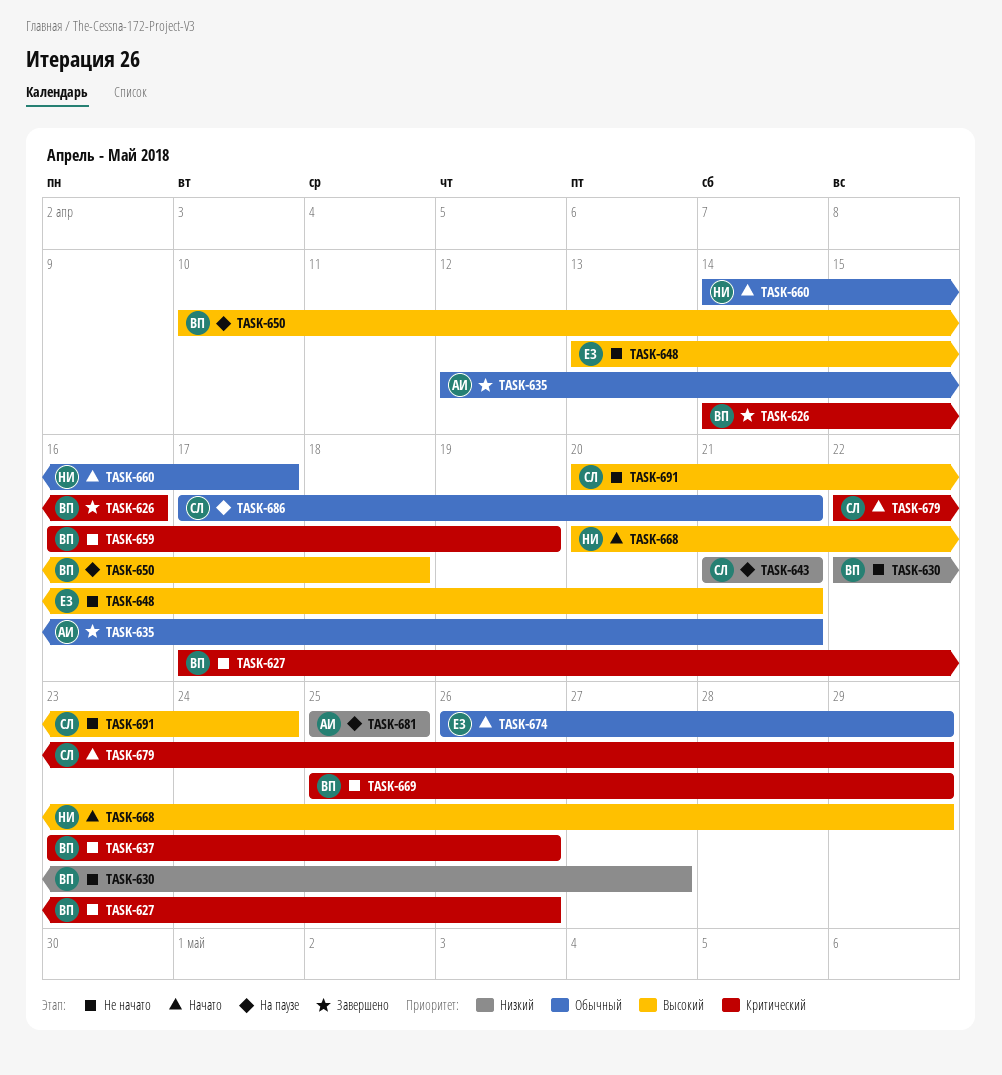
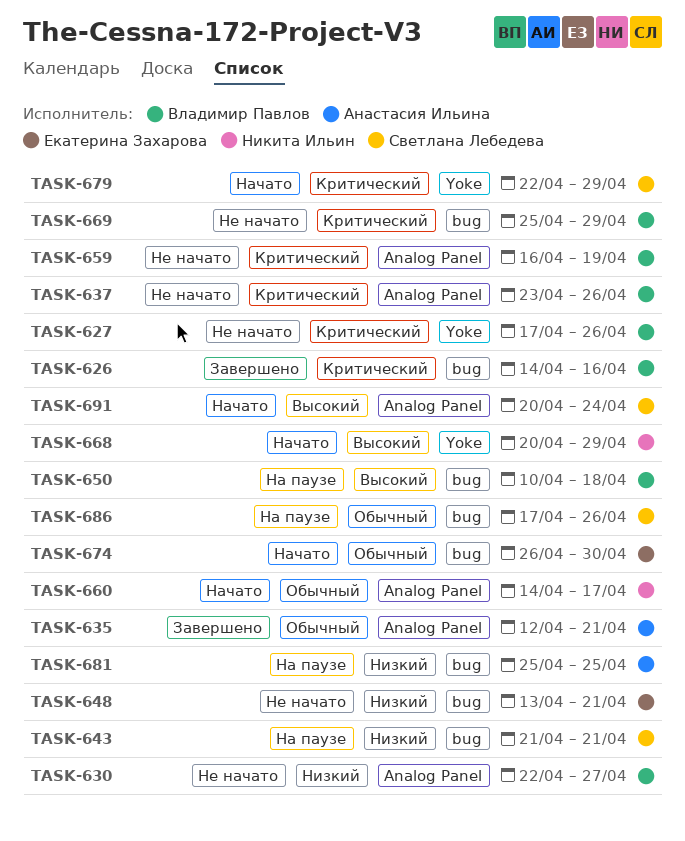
TASK-648, priority: Высокий -> Низкий
TASK-674, due: Apr 29 -> Apr 30
TASK-686, due: Apr 21 -> Apr 26
TASK-691, status: Не начато -> Начато

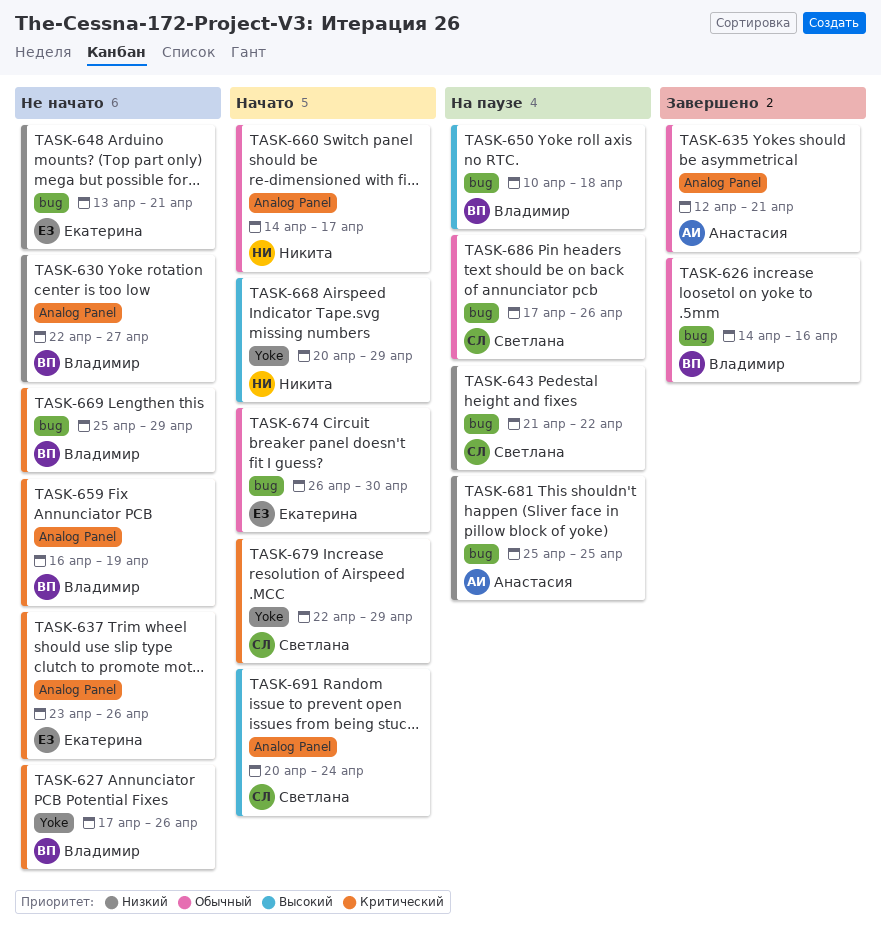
TASK-626, priority: Критический -> Обычный
TASK-637, owner: Владимир Павлов -> Екатерина Захарова
TASK-643, due: Apr 21 -> Apr 22

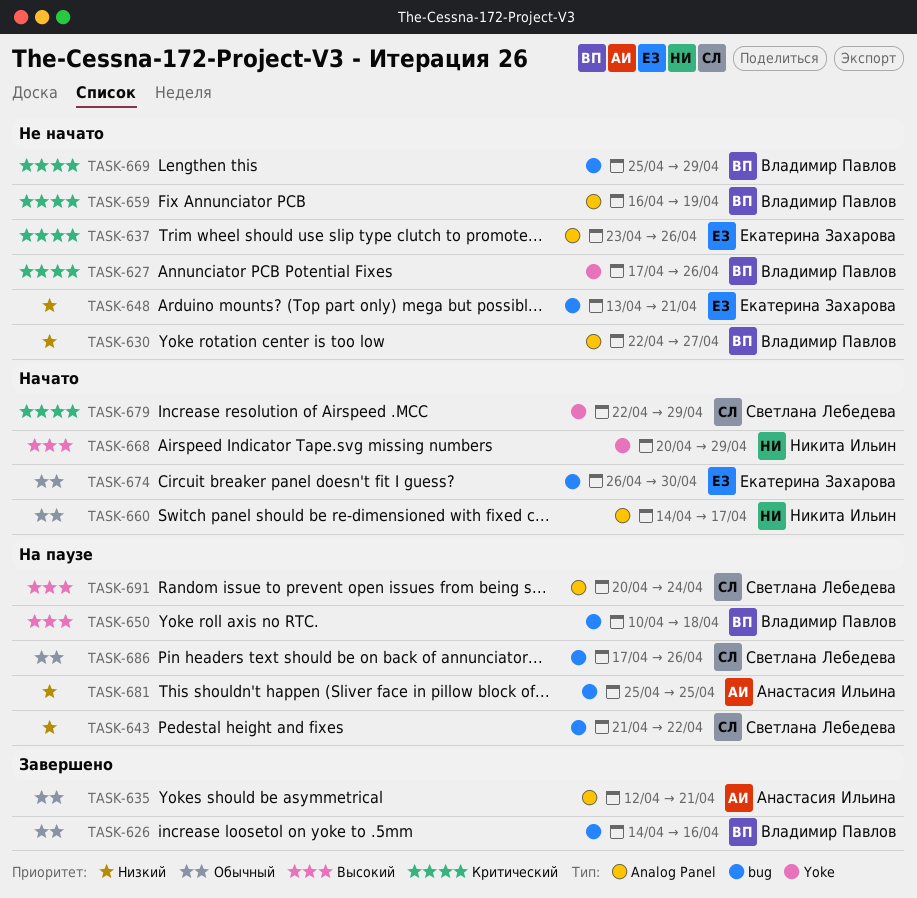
TASK-691, status: Начато -> На паузе

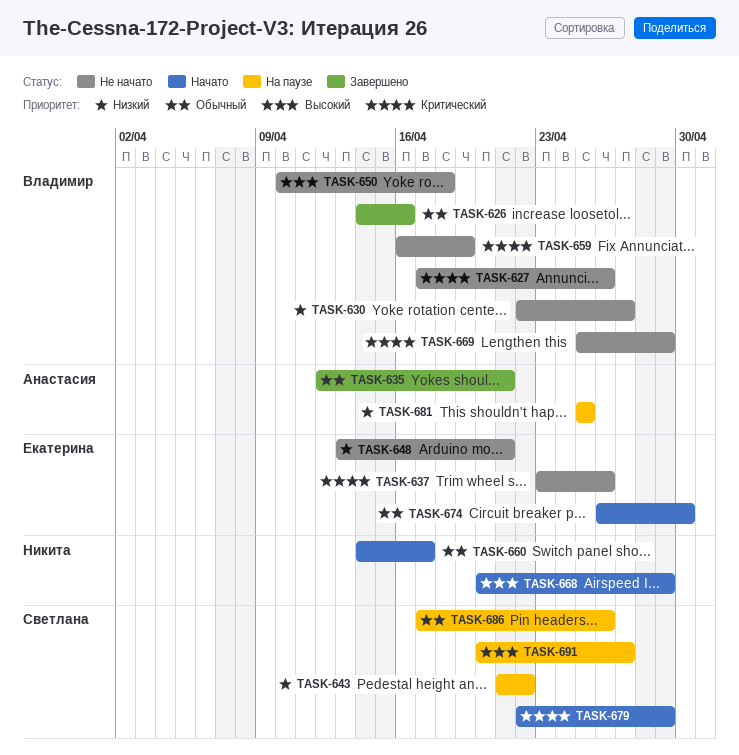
TASK-650, status: На паузе -> Не начато
TASK-691, due: Apr 24 -> Apr 27

